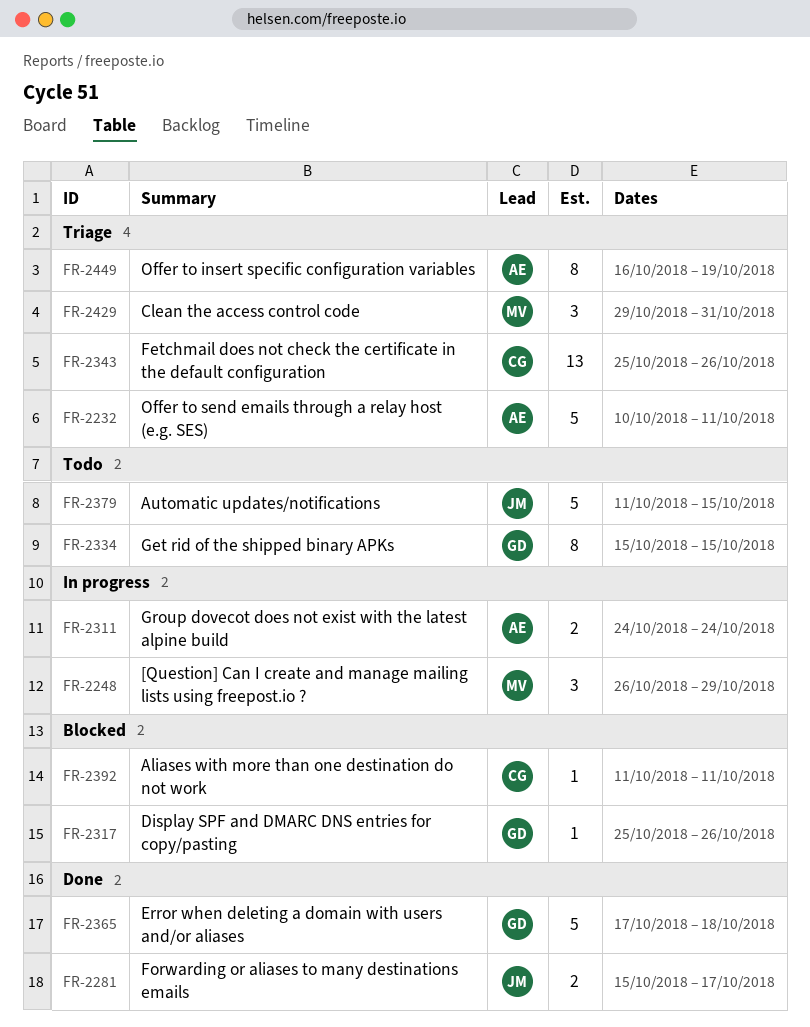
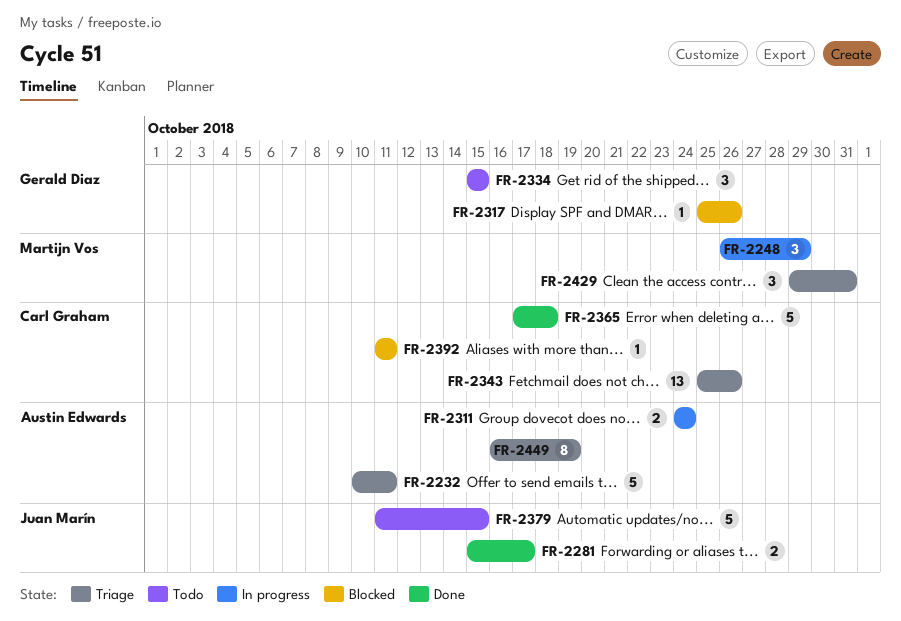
FR-2334, estimate: 8 -> 3
FR-2365, owner: Gerald Diaz -> Carl Graham

